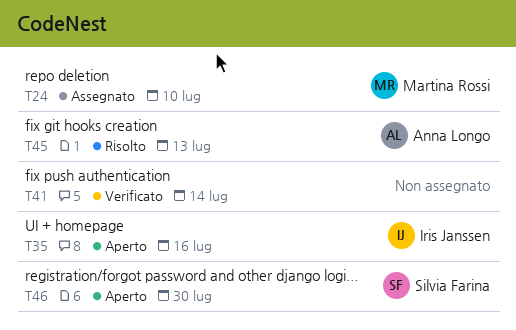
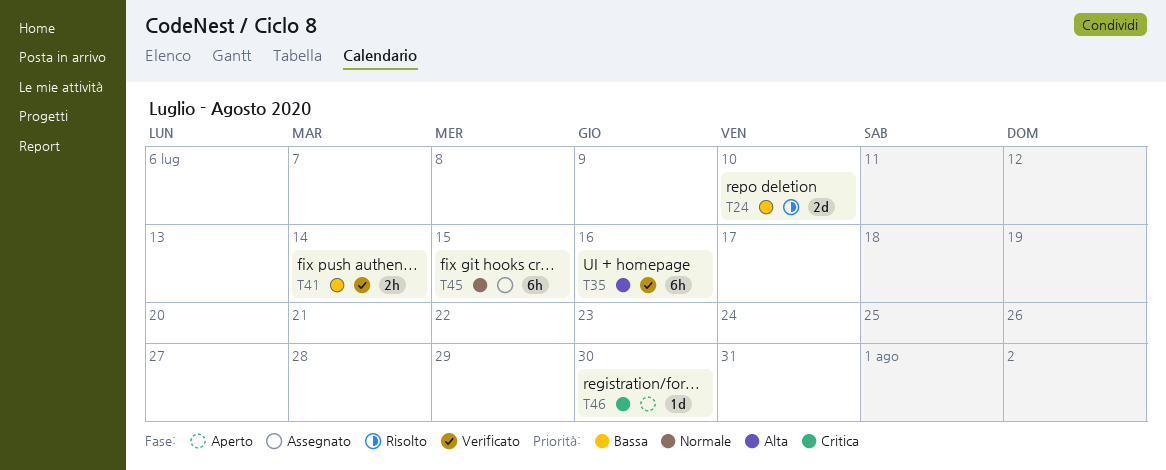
T24, status: Assegnato -> Risolto
T35, status: Aperto -> Verificato
T45, status: Risolto -> Assegnato
T45, due: Jul 13 -> Jul 15

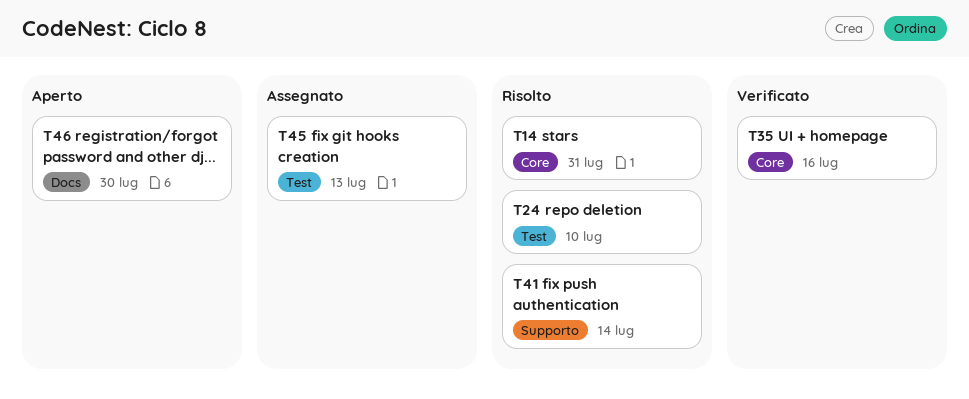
T14: none -> present
T41, status: Verificato -> Risolto
T45, due: Jul 15 -> Jul 13

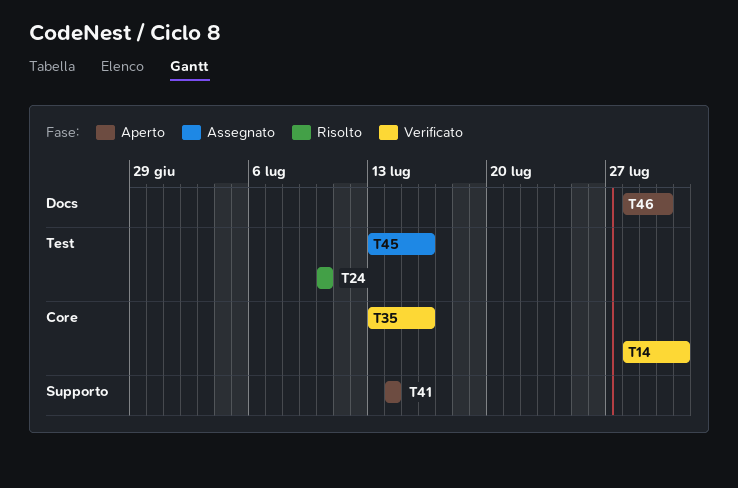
T14, status: Risolto -> Verificato
T41, status: Risolto -> Aperto
T45, due: Jul 13 -> Jul 16

